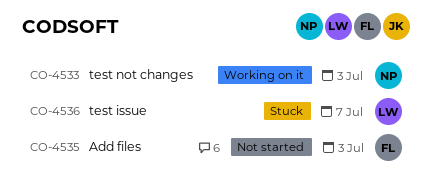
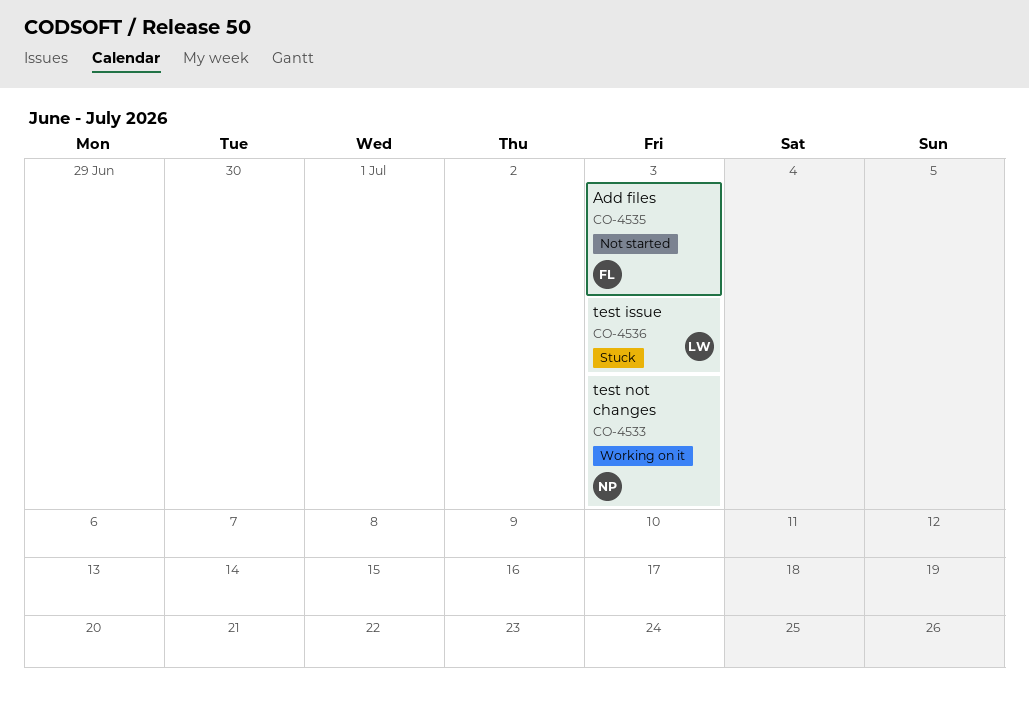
CO-4536, due: Jul 7 -> Jul 3

